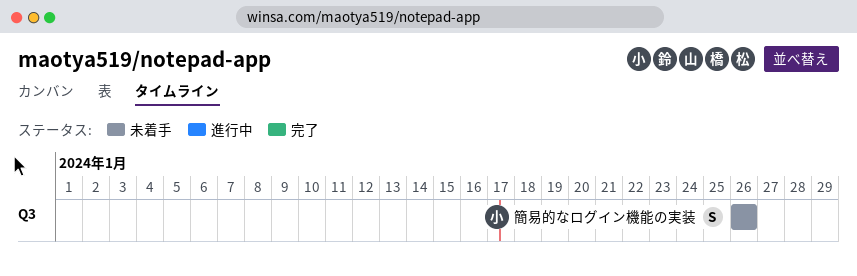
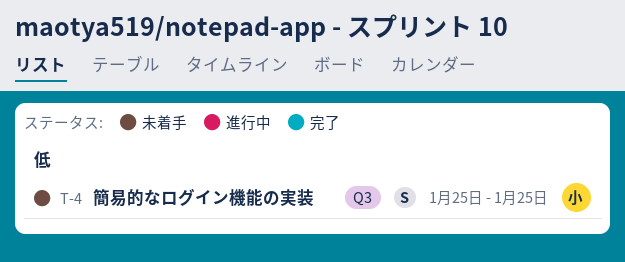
簡易的なログイン機能の実装, start: Jan 26 -> Jan 25
簡易的なログイン機能の実装, due: Jan 26 -> Jan 25

